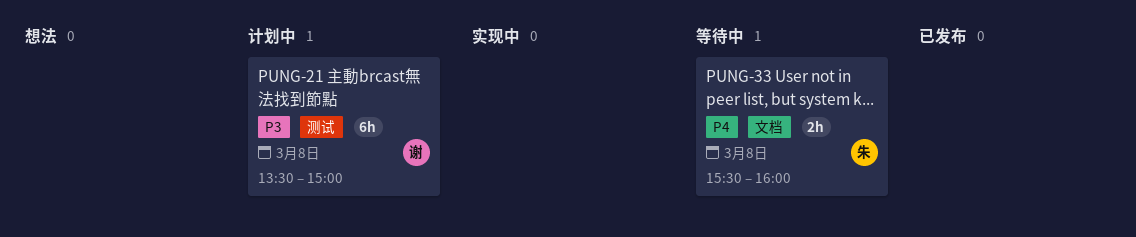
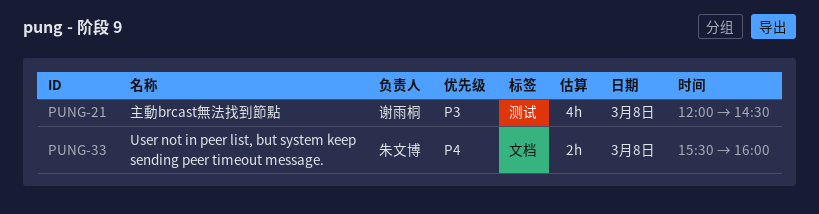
PUNG-21, estimate: 6h -> 4h
PUNG-21, begins: 13:30 -> 12:00
PUNG-21, ends: 15:00 -> 14:30

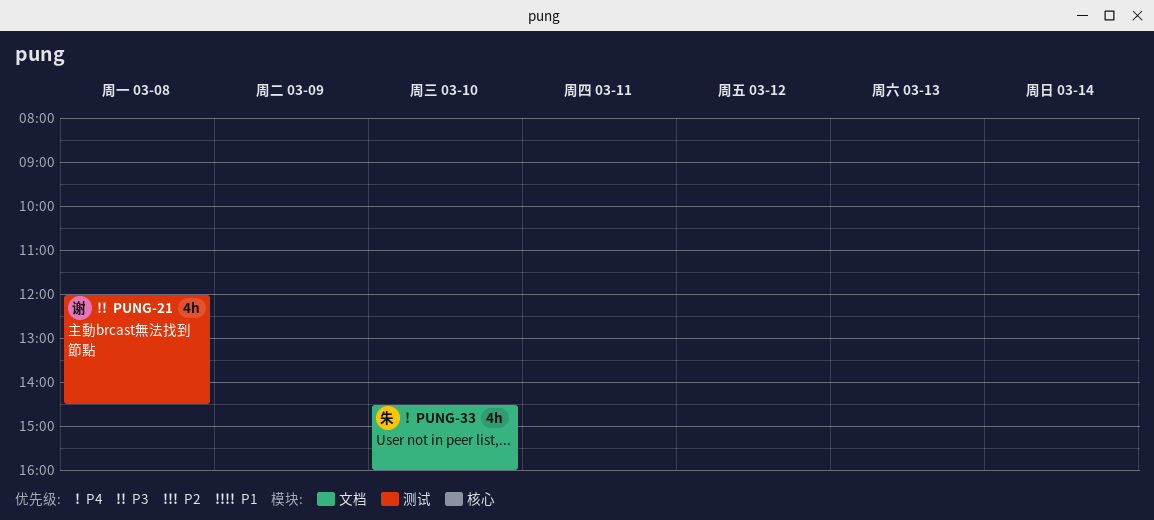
PUNG-33, estimate: 2h -> 4h
PUNG-33, day: Mar 8 -> Mar 10
PUNG-33, begins: 15:30 -> 14:30

